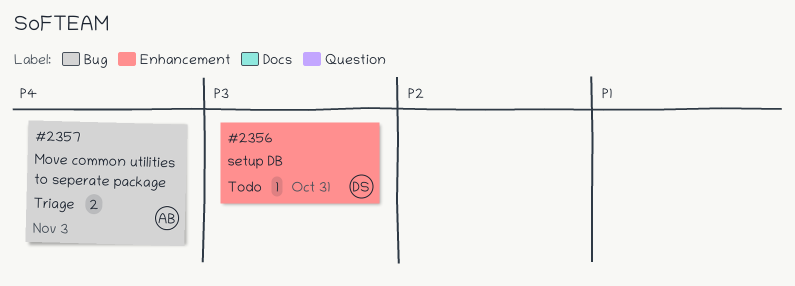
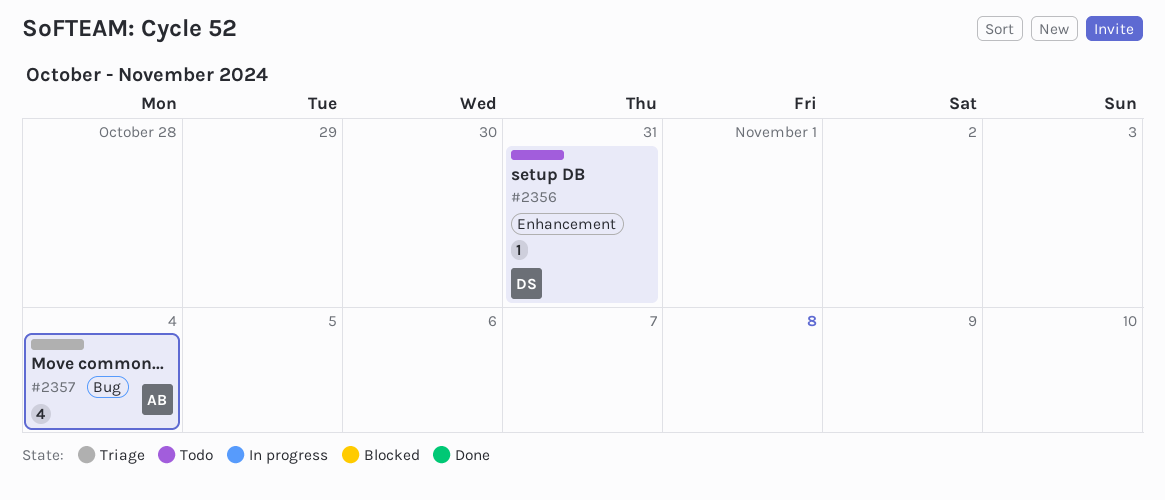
#2357, estimate: 2 -> 4
#2357, due: Nov 3 -> Nov 4

